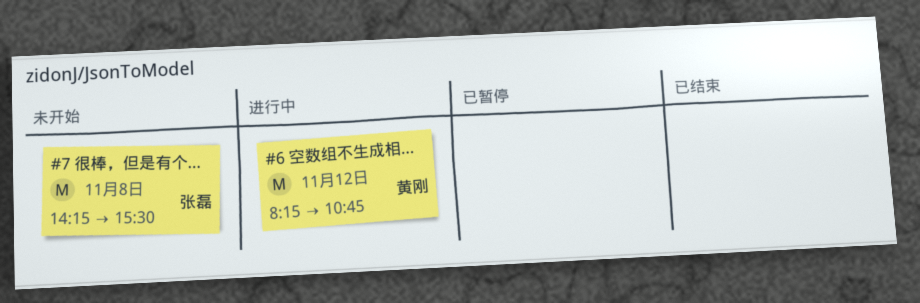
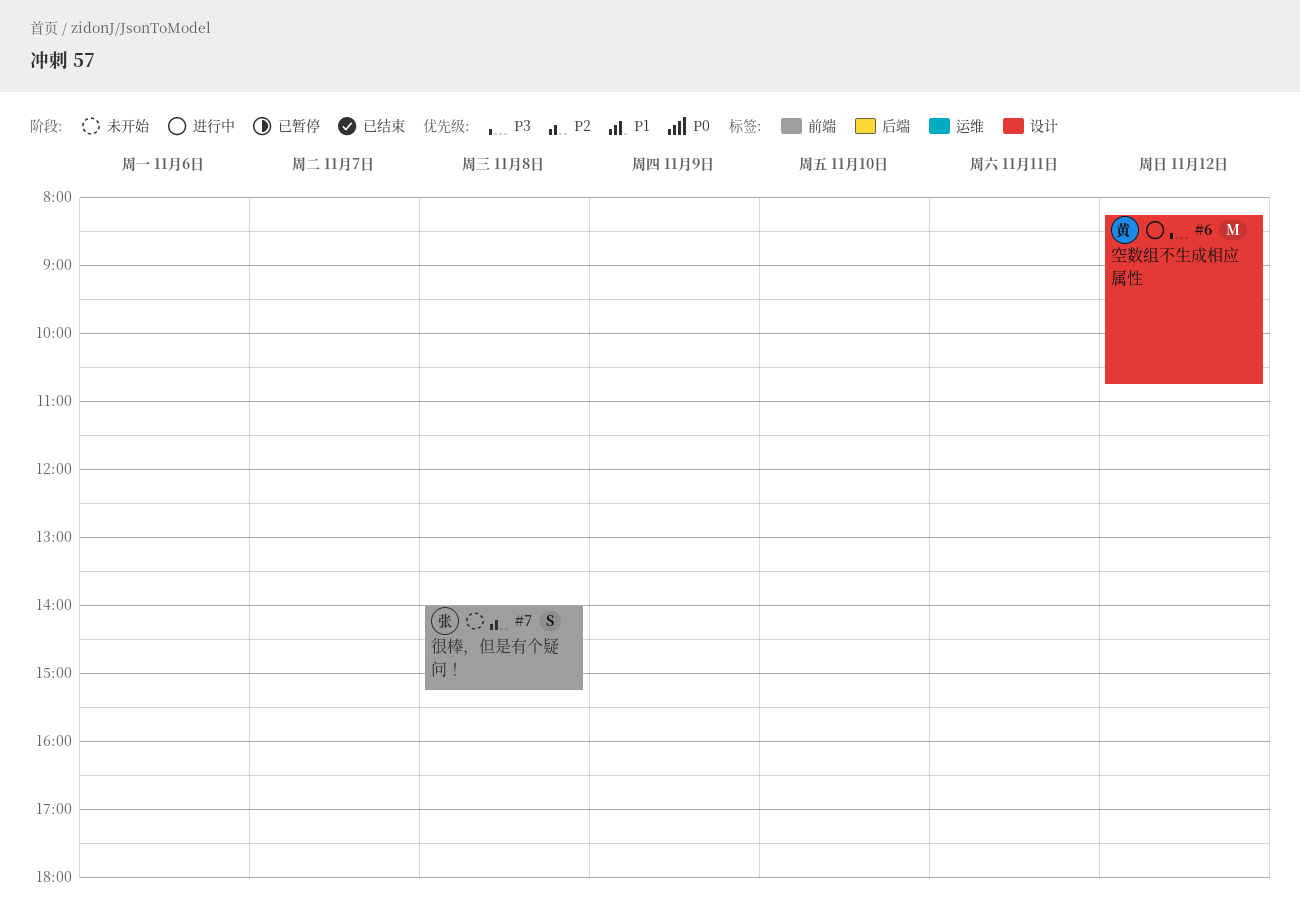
#7, estimate: M -> S
#7, begins: 14:15 -> 14:00
#7, ends: 15:30 -> 15:15

